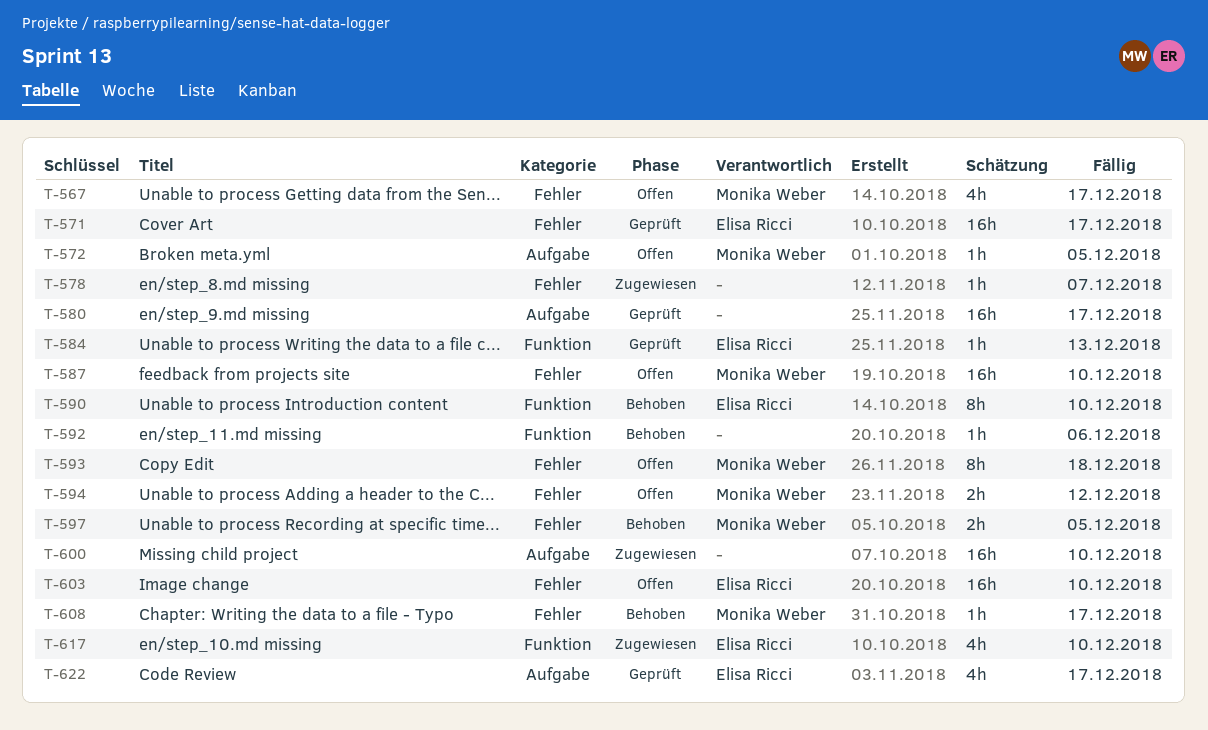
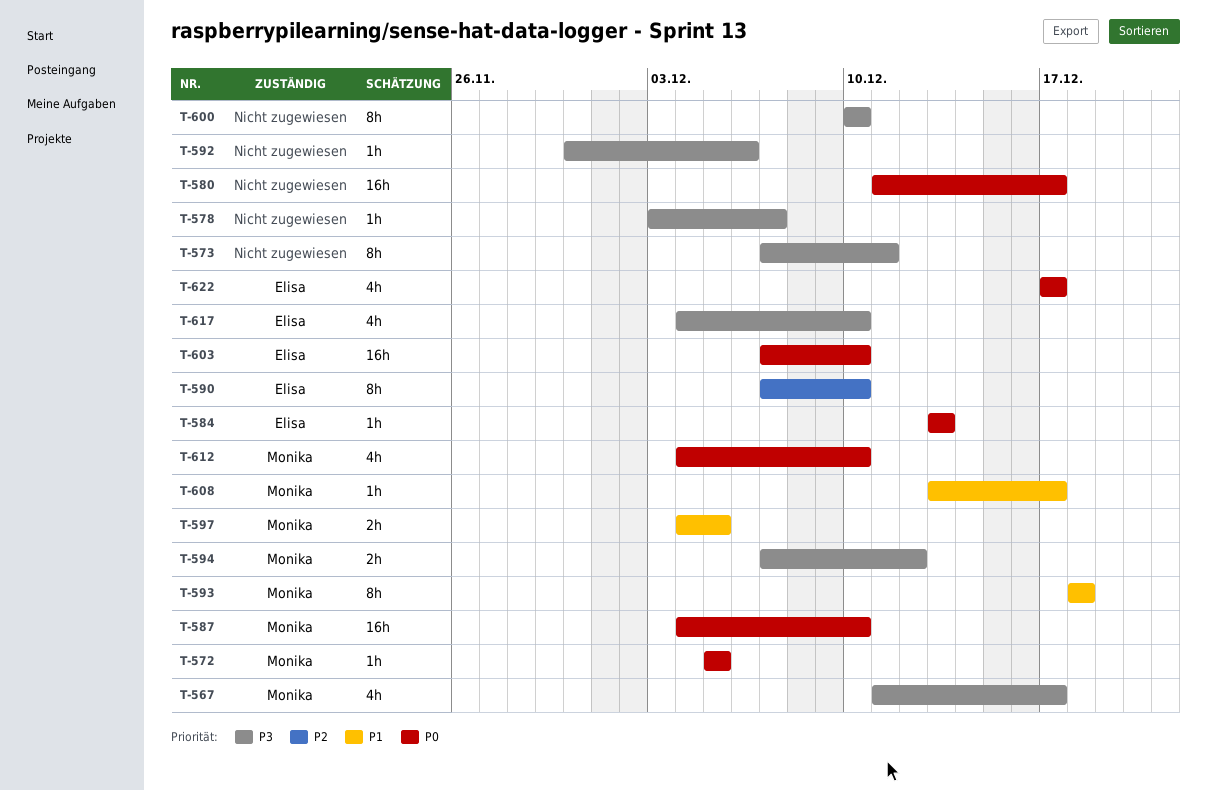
T-571: present -> none
T-573: none -> present
T-600, estimate: 16h -> 8h
T-612: none -> present

